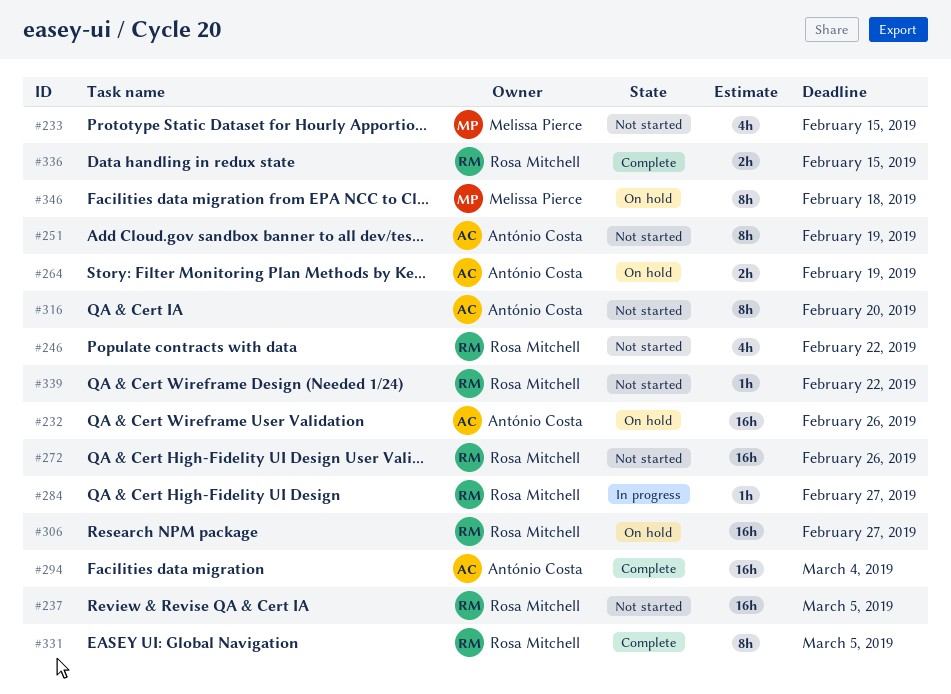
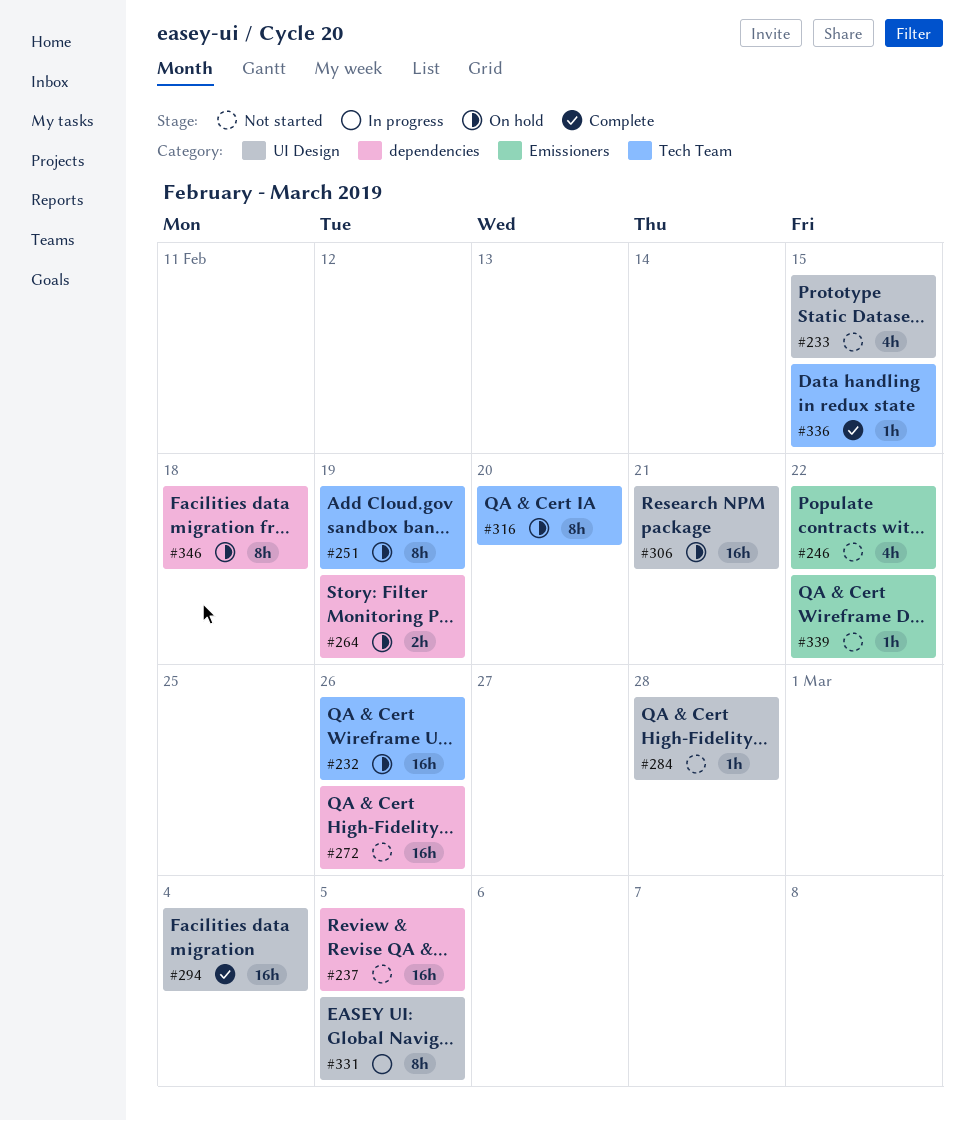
#251, status: Not started -> On hold
#284, status: In progress -> Not started
#284, due: Feb 27 -> Feb 28
#306, due: Feb 27 -> Feb 21
#316, status: Not started -> On hold
#331, status: Complete -> In progress
#336, estimate: 2h -> 1h

